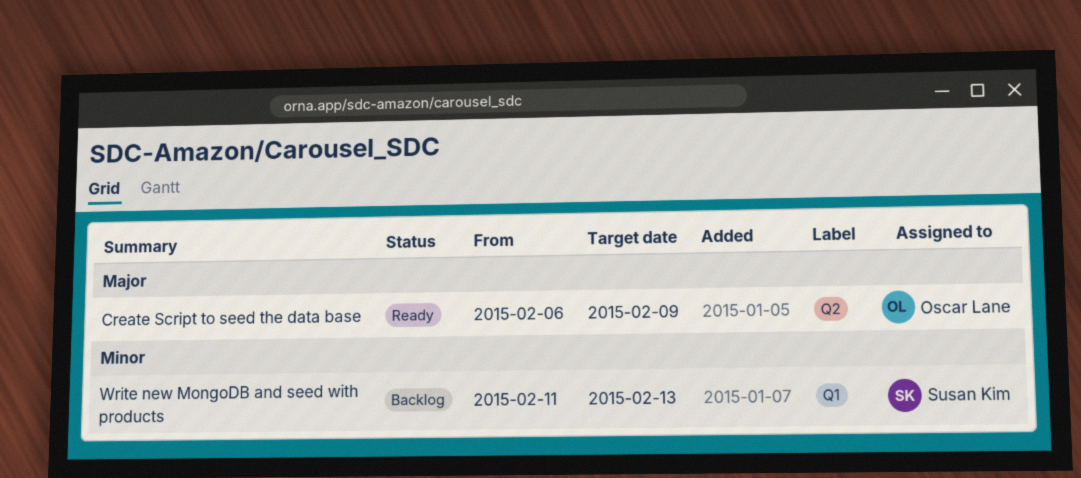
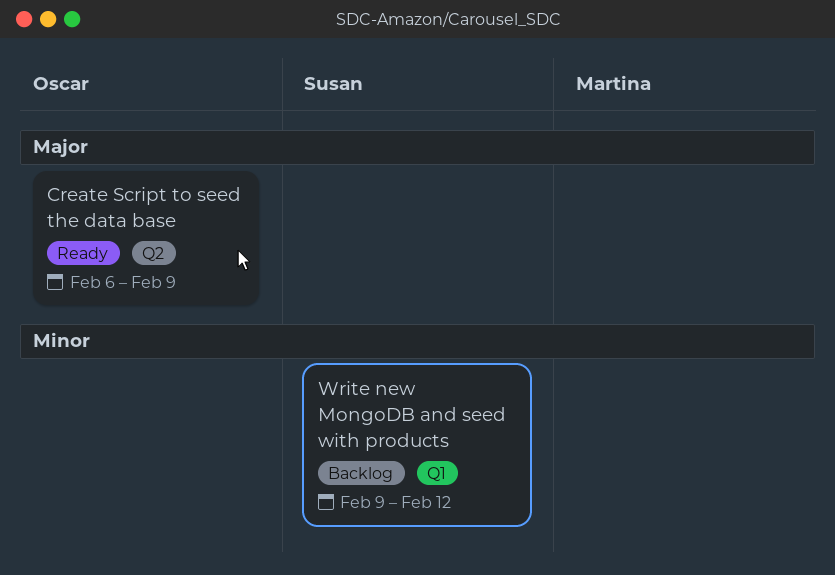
Write new MongoDB and seed with products, start: Feb 11 -> Feb 9
Write new MongoDB and seed with products, due: Feb 13 -> Feb 12

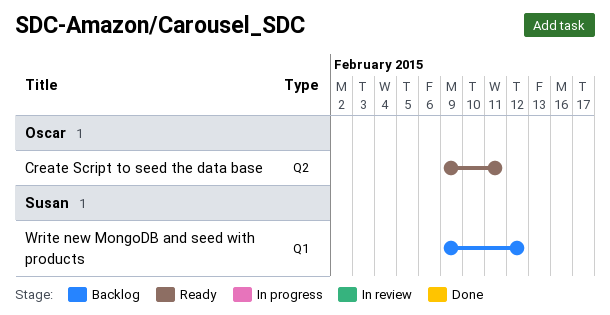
Create Script to seed the data base, start: Feb 6 -> Feb 9
Create Script to seed the data base, due: Feb 9 -> Feb 11

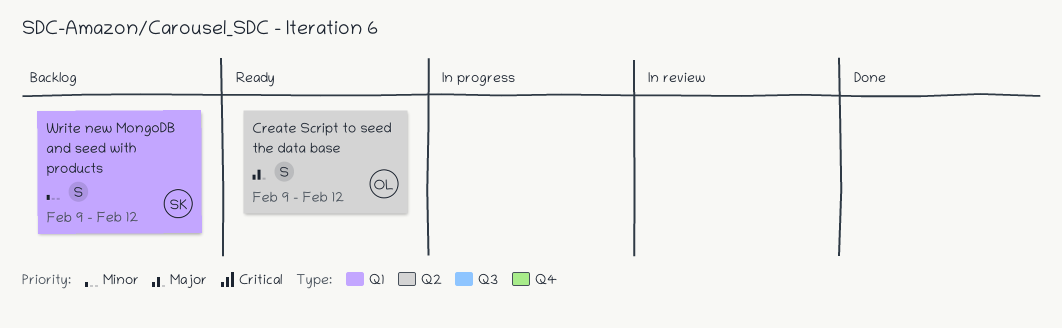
Create Script to seed the data base, due: Feb 11 -> Feb 12

